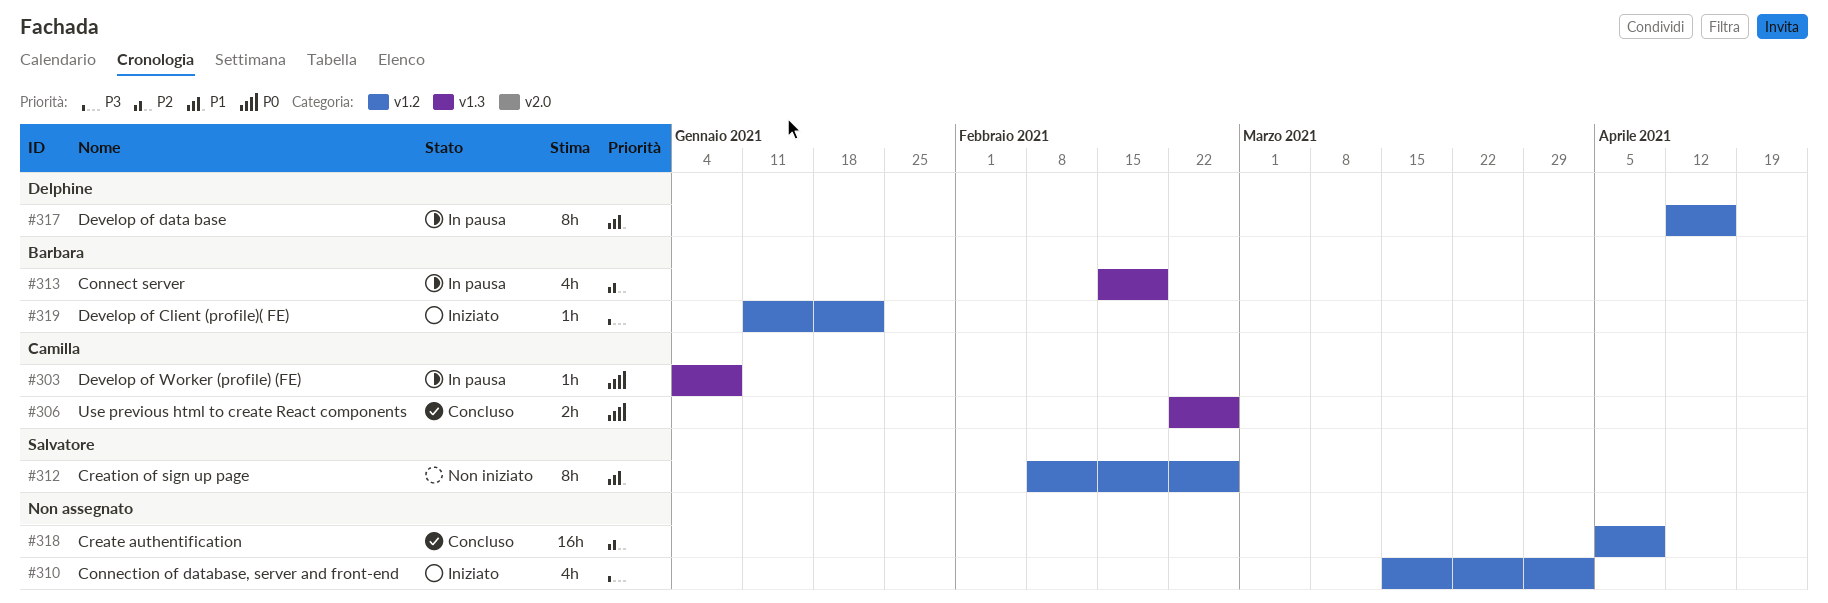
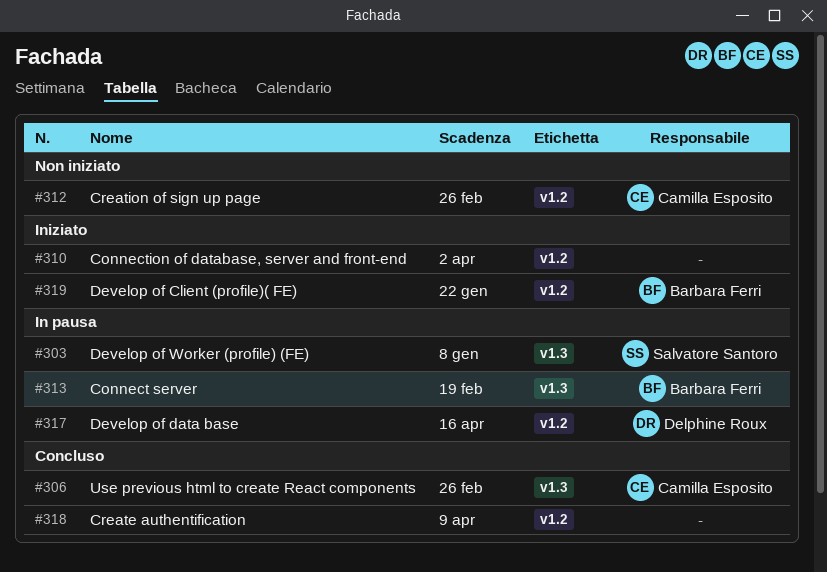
#303, owner: Camilla Esposito -> Salvatore Santoro
#312, owner: Salvatore Santoro -> Camilla Esposito

